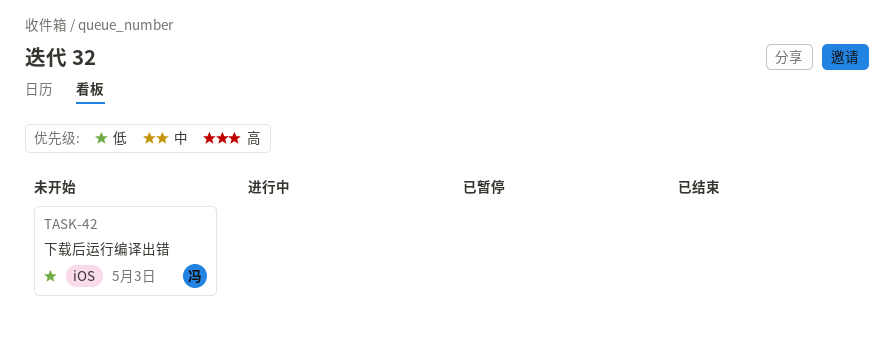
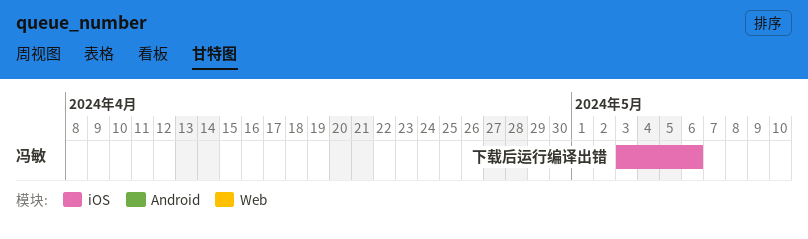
下载后运行编译出错, due: May 3 -> May 6

